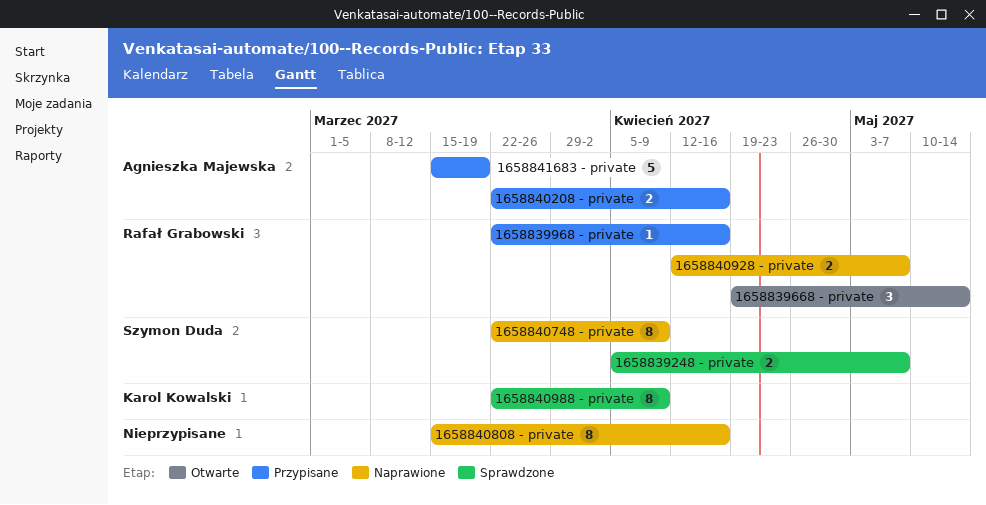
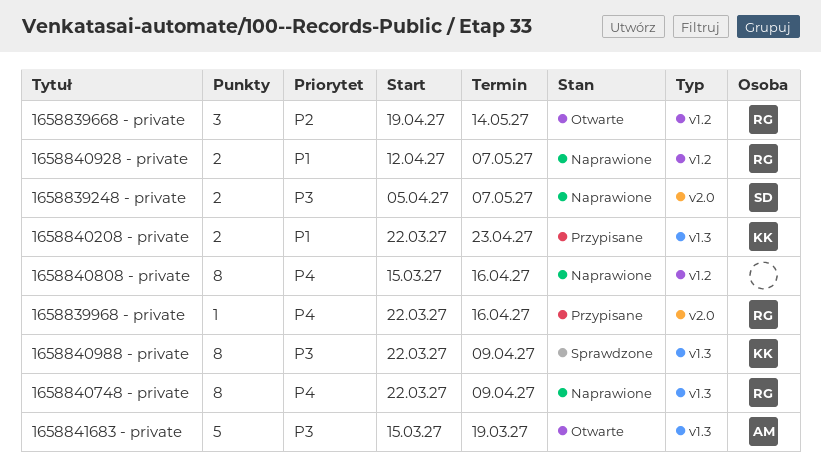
1658839248 - private, status: Sprawdzone -> Naprawione
1658840208 - private, owner: Agnieszka Majewska -> Karol Kowalski
1658840208 - private, due: Apr 16 -> Apr 23
1658840748 - private, owner: Szymon Duda -> Rafał Grabowski
1658841683 - private, status: Przypisane -> Otwarte

